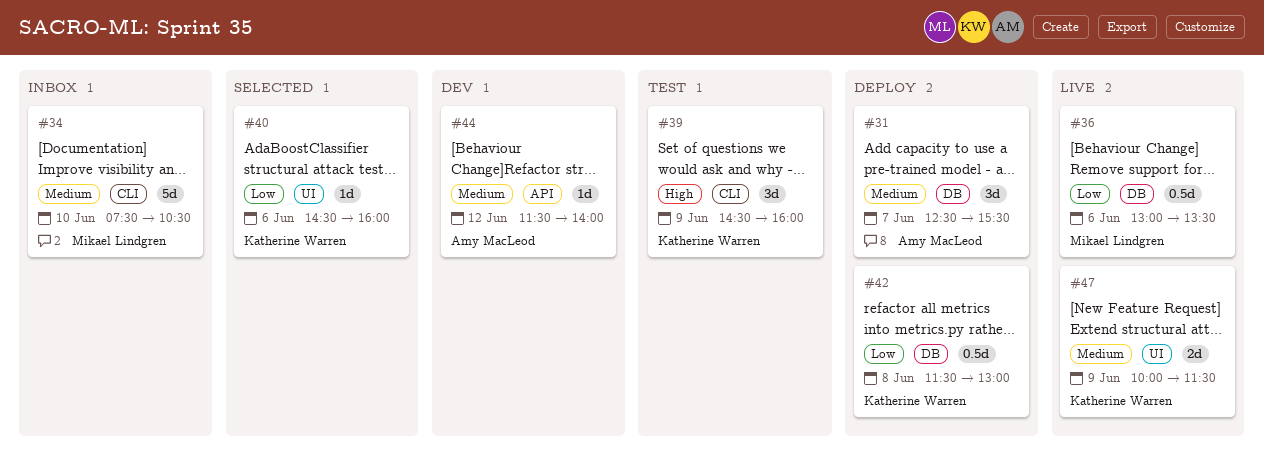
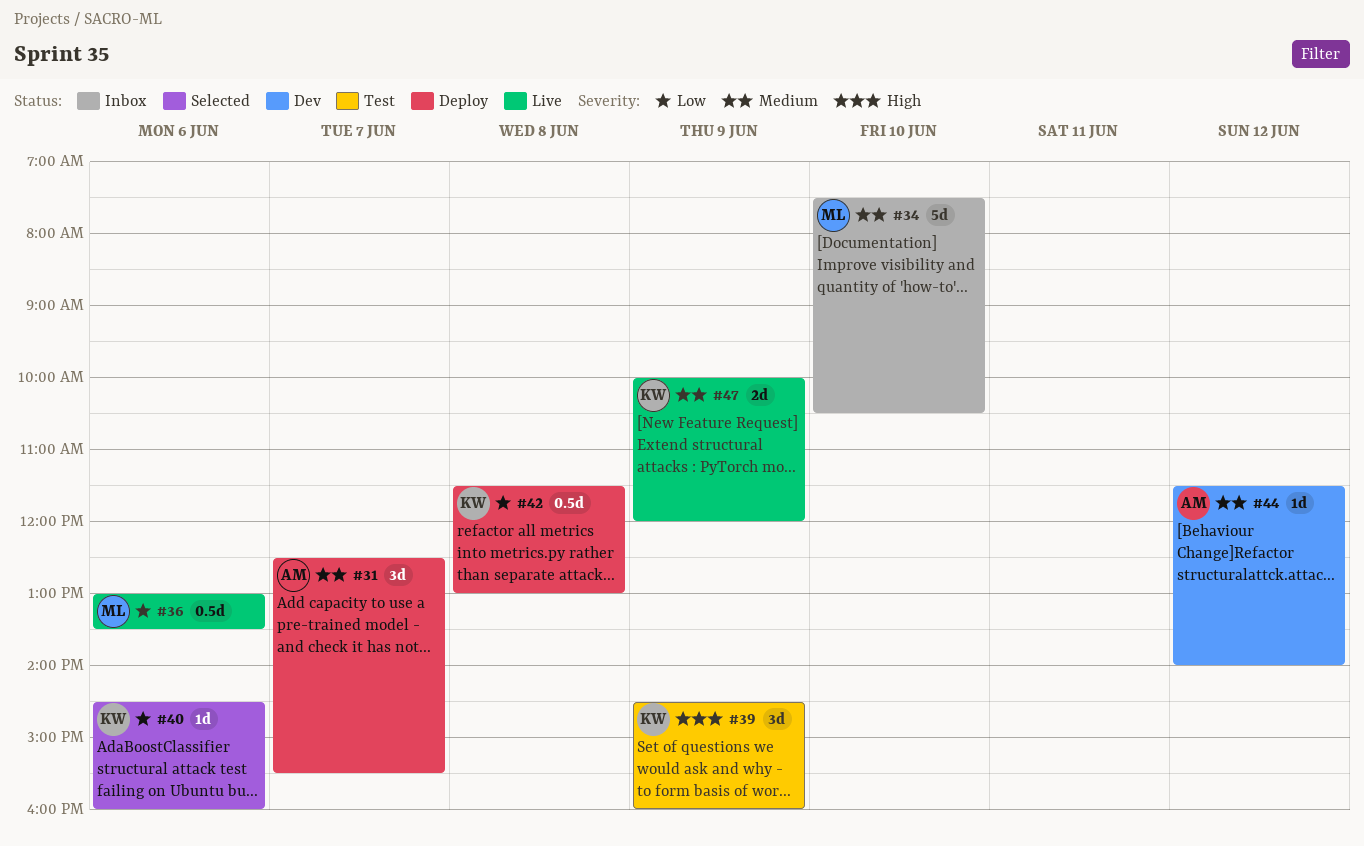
#47, ends: 11:30 -> 12:00

